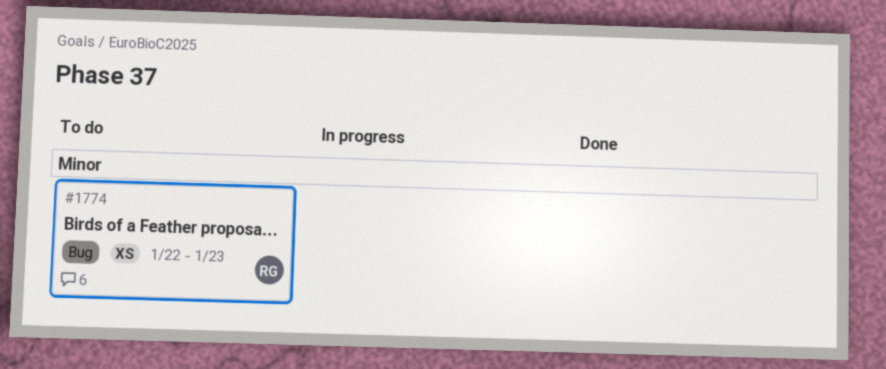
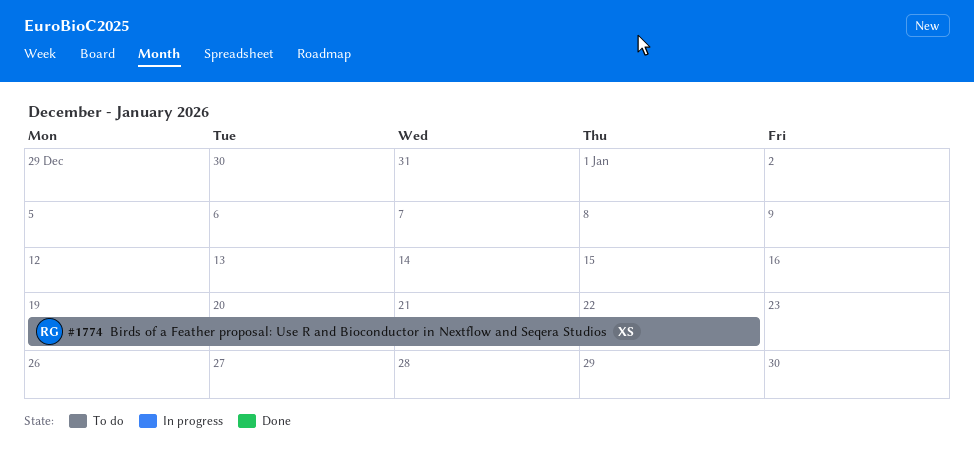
#1774, start: Jan 22 -> Jan 19
#1774, due: Jan 23 -> Jan 22

